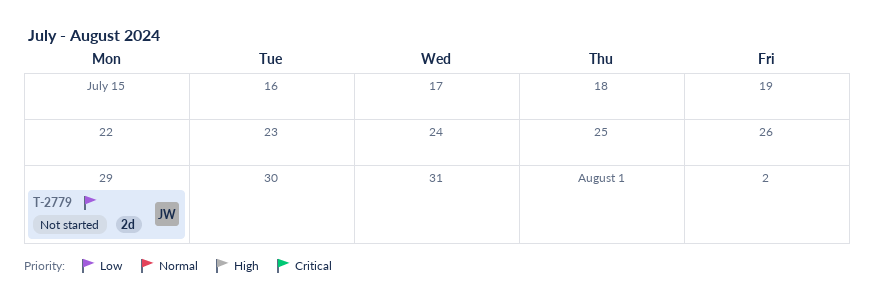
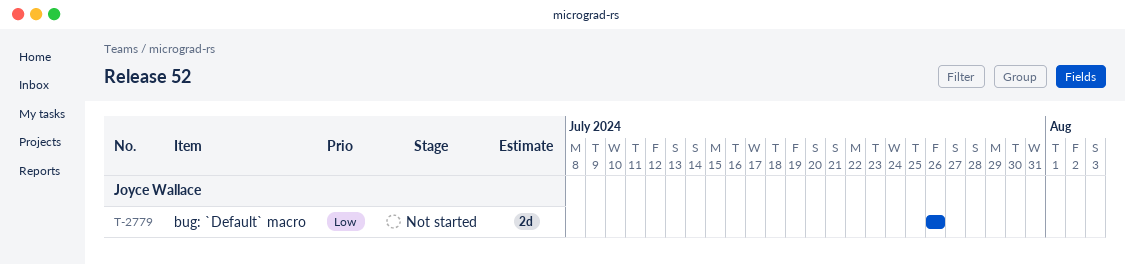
T-2779, due: Jul 29 -> Jul 26

